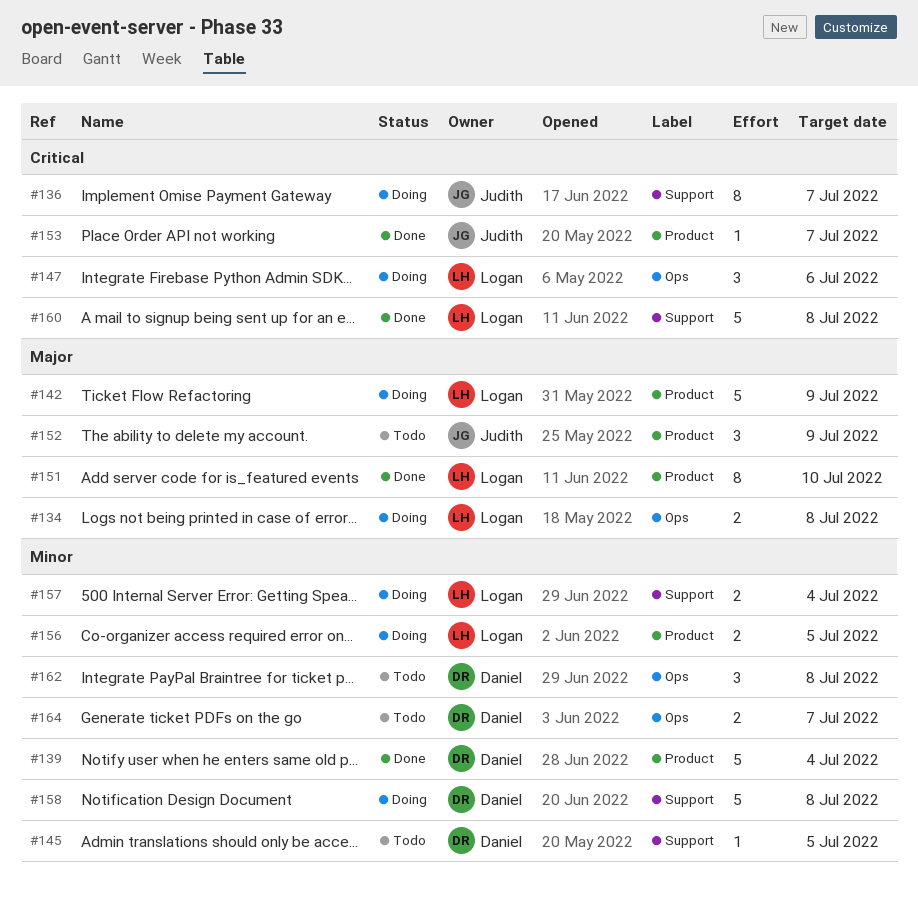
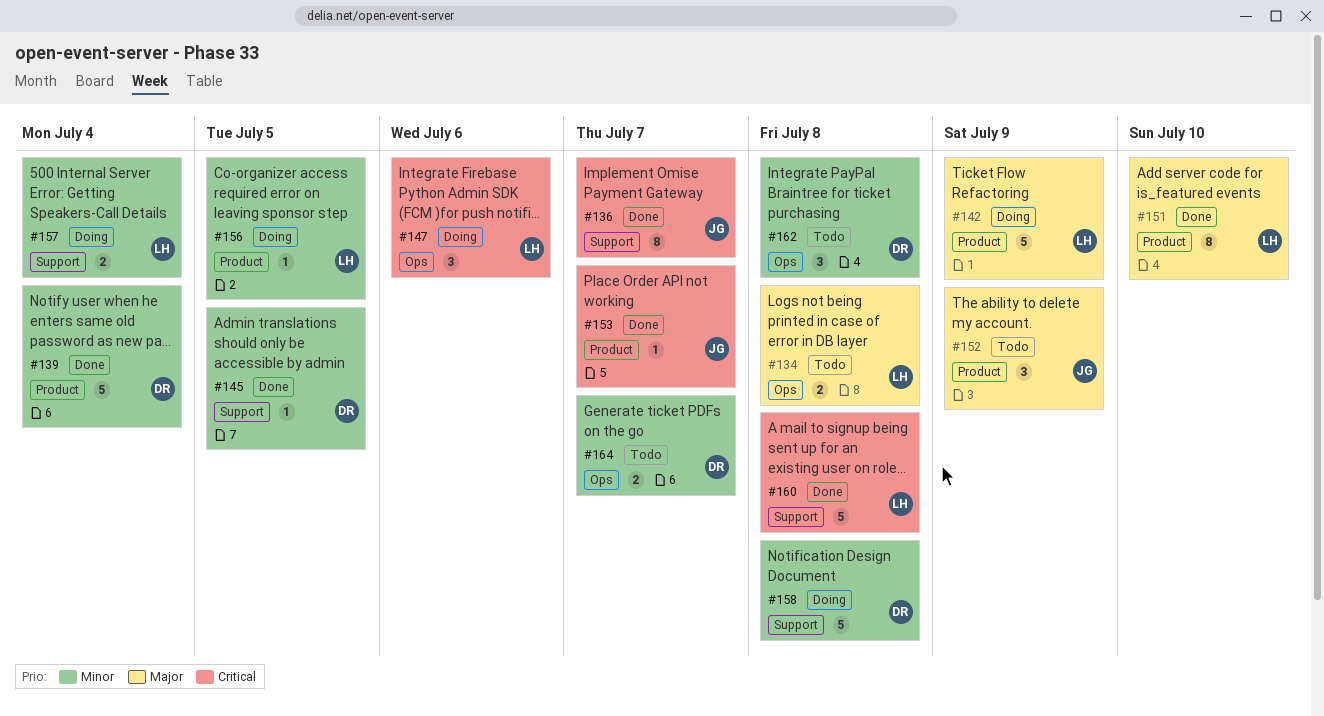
#134, status: Doing -> Todo
#136, status: Doing -> Done
#145, status: Todo -> Done
#156, estimate: 2 -> 1

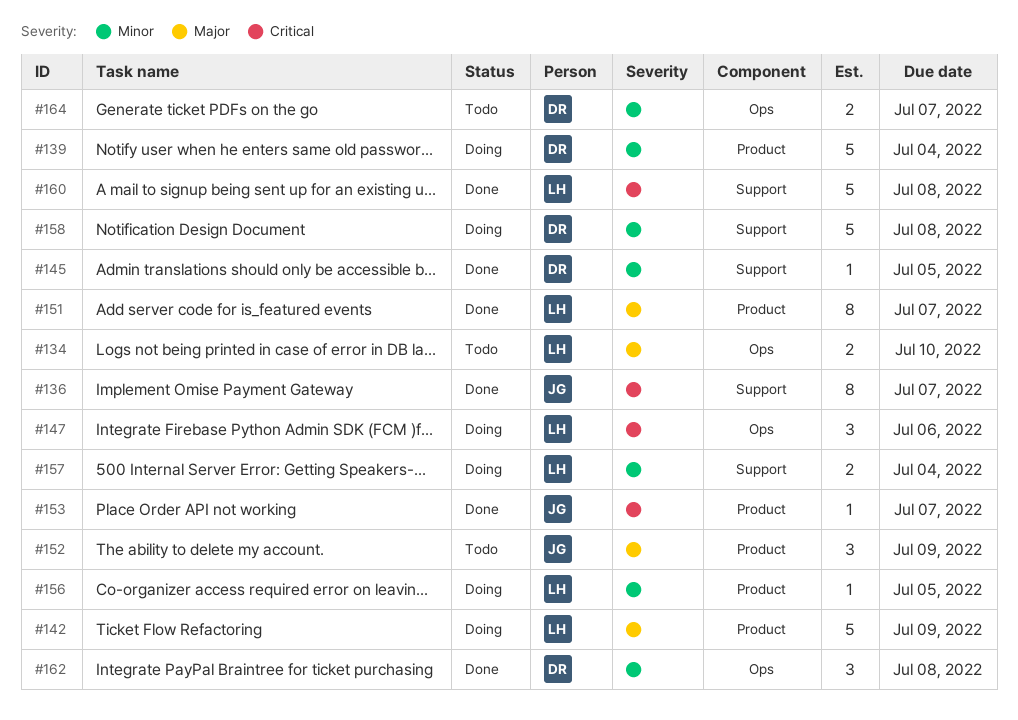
#134, due: Jul 8 -> Jul 10
#139, status: Done -> Doing
#151, due: Jul 10 -> Jul 7
#162, status: Todo -> Done

